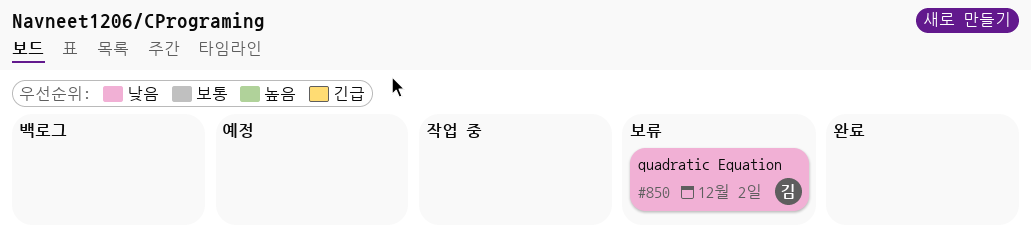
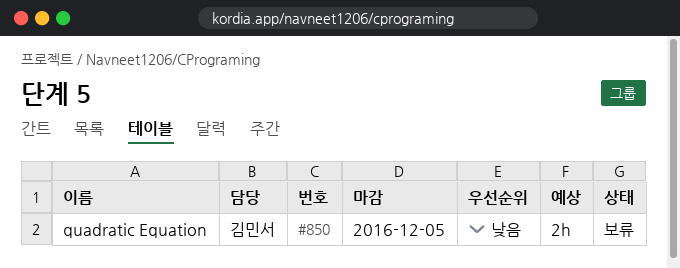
#850, due: Dec 2 -> Dec 5

